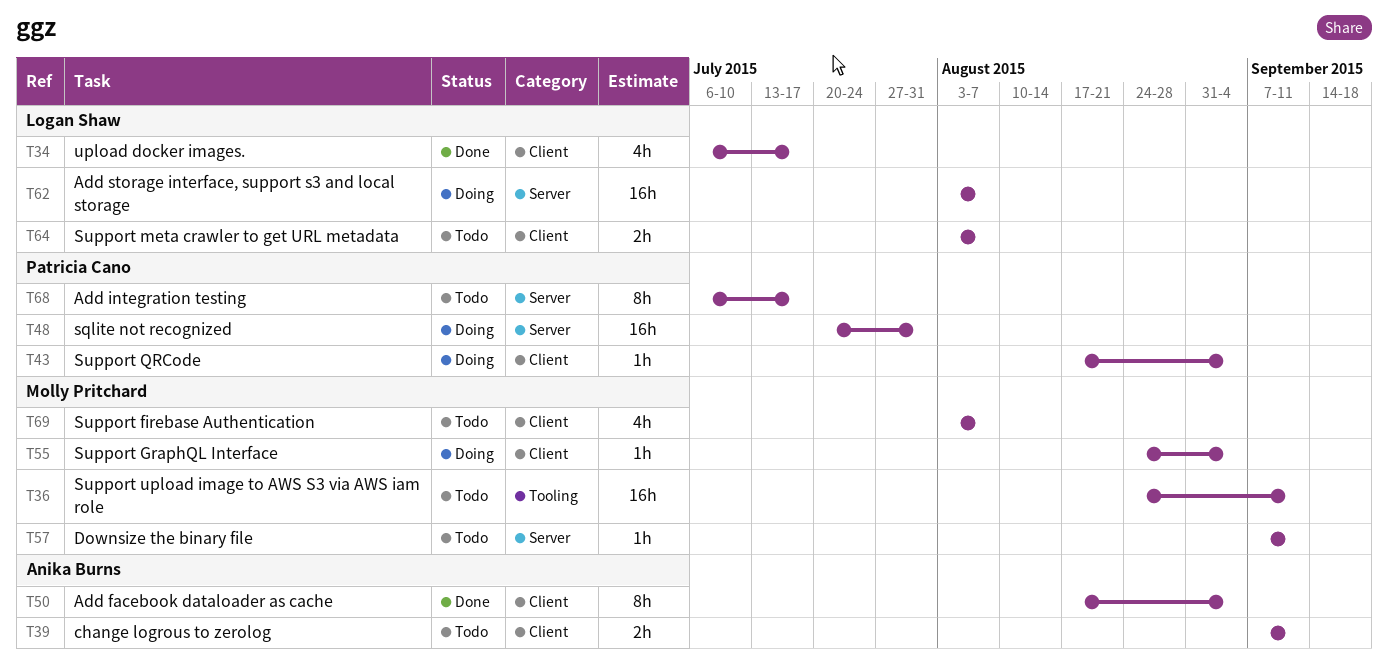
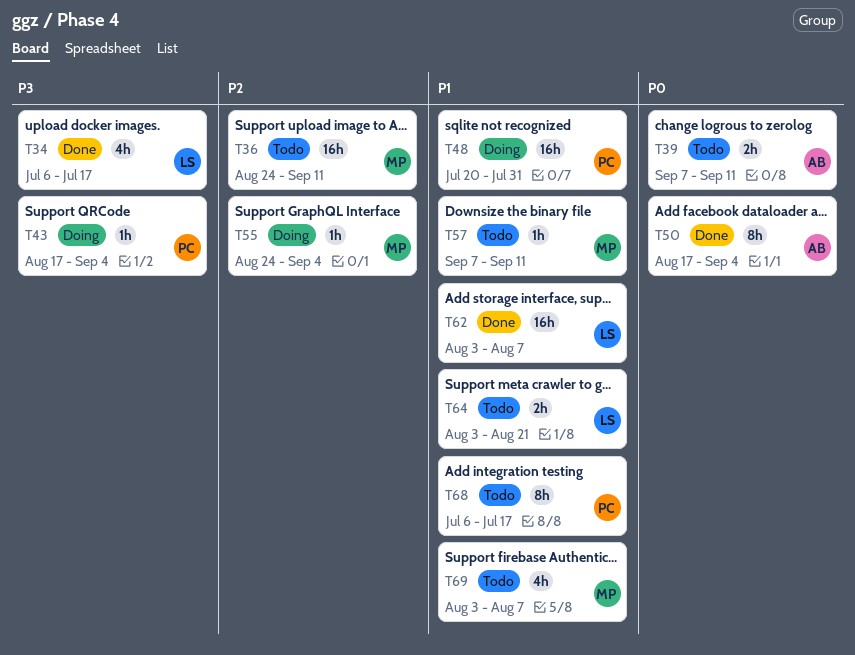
T62, status: Doing -> Done
T64, due: Aug 7 -> Aug 21

